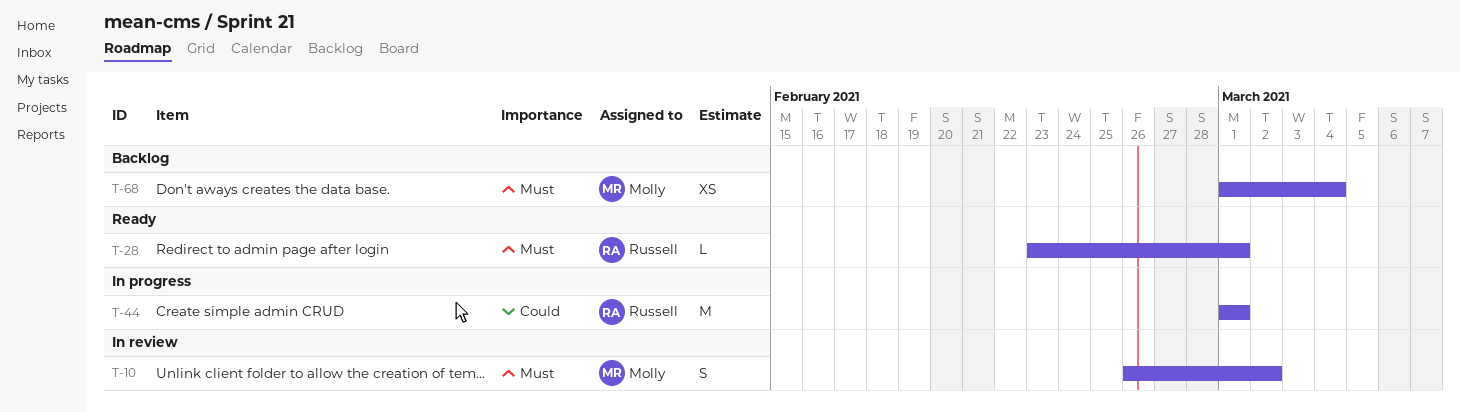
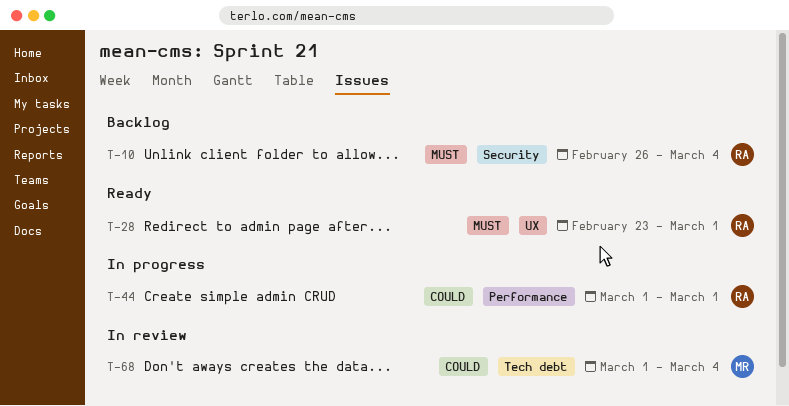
T-10, status: In review -> Backlog
T-10, owner: Molly -> Russell
T-10, due: Mar 2 -> Mar 4
T-68, status: Backlog -> In review
T-68, priority: Must -> Could

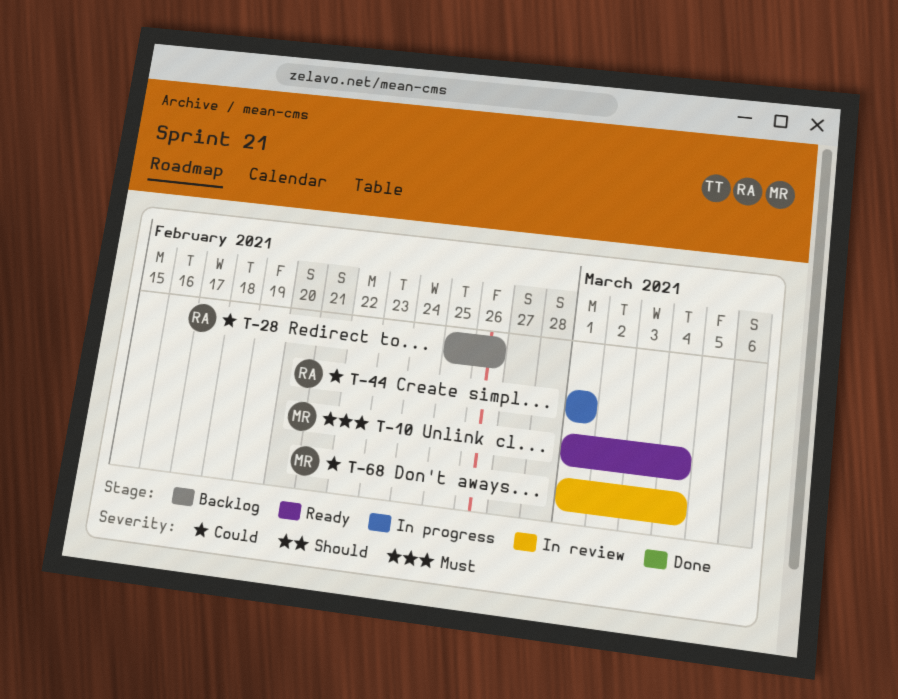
T-10, status: Backlog -> Ready
T-10, owner: RA -> MR
T-10, start: Feb 26 -> Mar 1
T-28, status: Ready -> Backlog
T-28, priority: Must -> Could
T-28, start: Feb 23 -> Feb 25
T-28, due: Mar 1 -> Feb 26

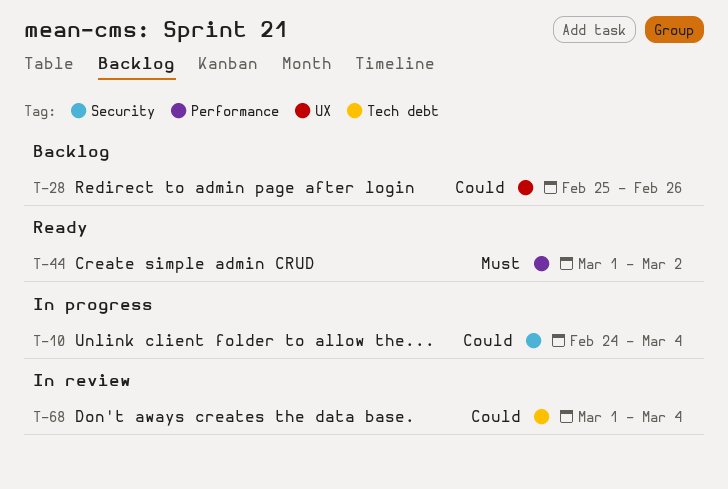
T-10, status: Ready -> In progress
T-10, priority: Must -> Could
T-10, start: Mar 1 -> Feb 24
T-44, status: In progress -> Ready
T-44, priority: Could -> Must
T-44, due: Mar 1 -> Mar 2

